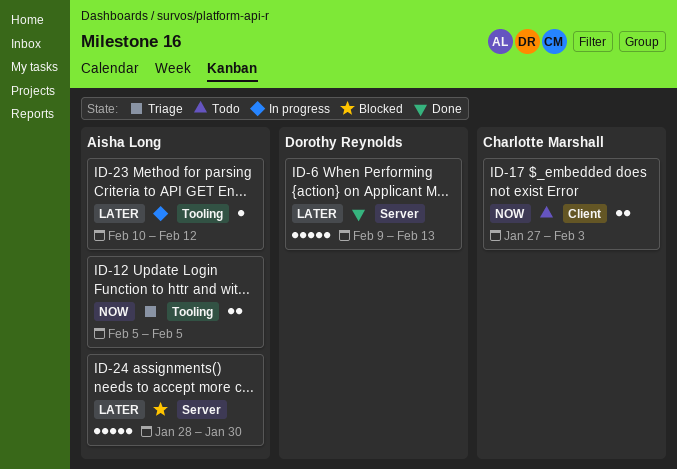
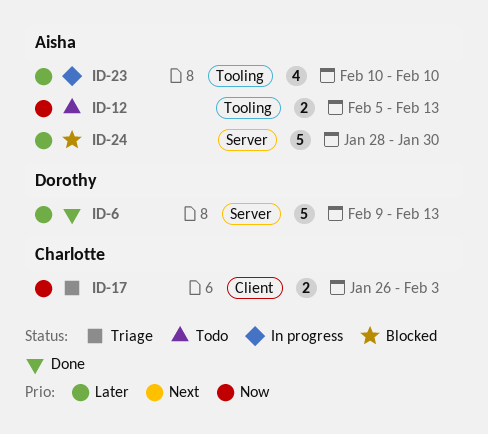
ID-12, status: Triage -> Todo
ID-12, due: Feb 5 -> Feb 13
ID-17, status: Todo -> Triage
ID-17, start: Jan 27 -> Jan 26
ID-23, estimate: 1 -> 4
ID-23, due: Feb 12 -> Feb 10

